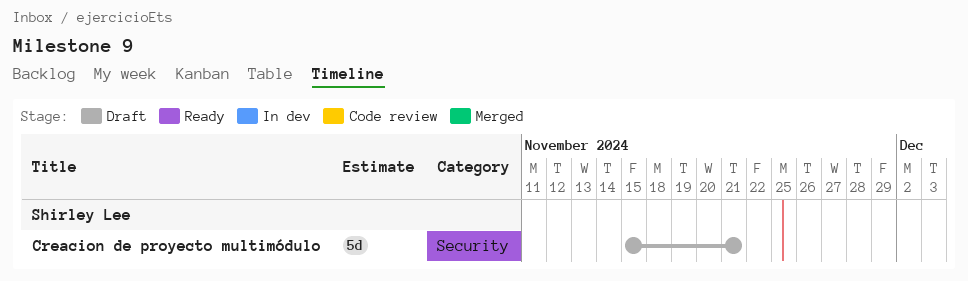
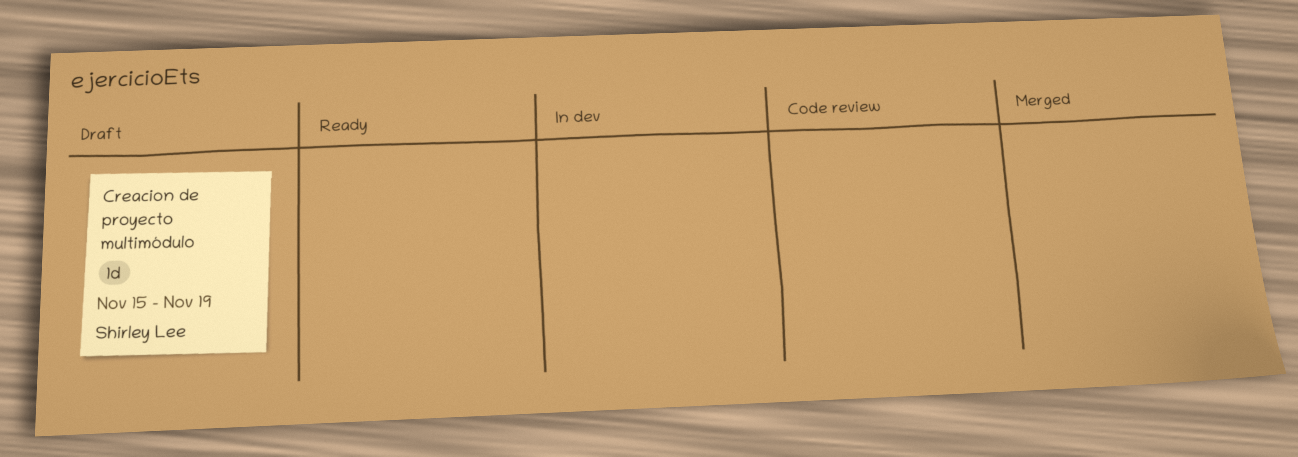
Creacion de proyecto multimódulo, estimate: 5d -> 1d
Creacion de proyecto multimódulo, due: Nov 21 -> Nov 19

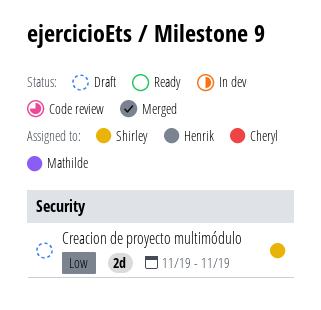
Creacion de proyecto multimódulo, estimate: 1d -> 2d
Creacion de proyecto multimódulo, start: Nov 15 -> Nov 19

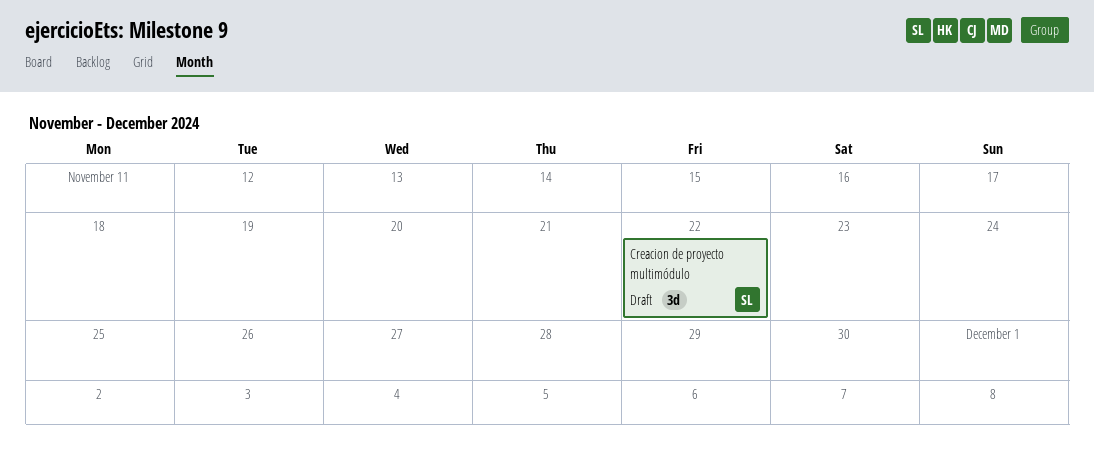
Creacion de proyecto multimódulo, estimate: 2d -> 3d
Creacion de proyecto multimódulo, due: Nov 19 -> Nov 22

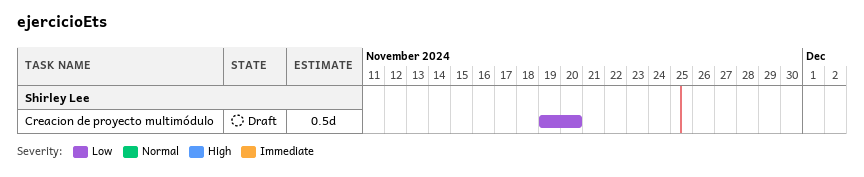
Creacion de proyecto multimódulo, estimate: 3d -> 0.5d
Creacion de proyecto multimódulo, due: Nov 22 -> Nov 20

